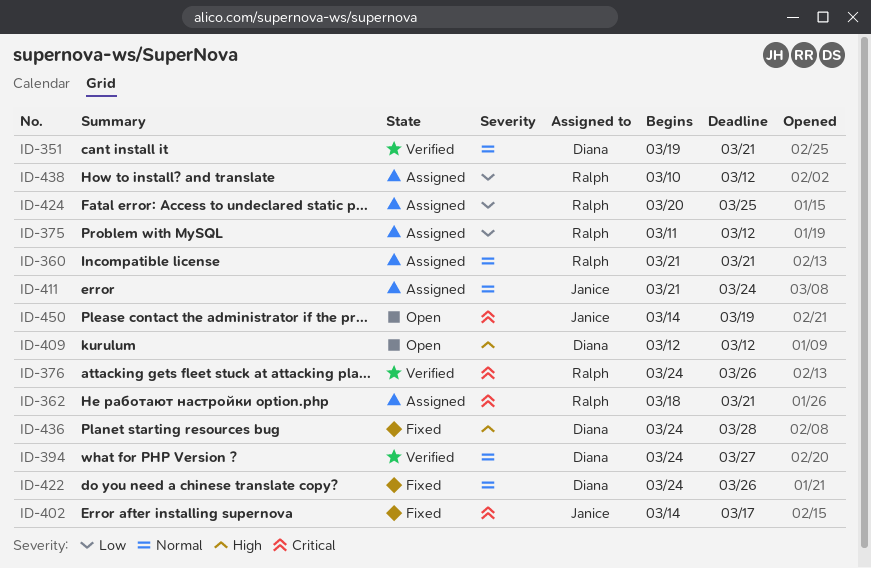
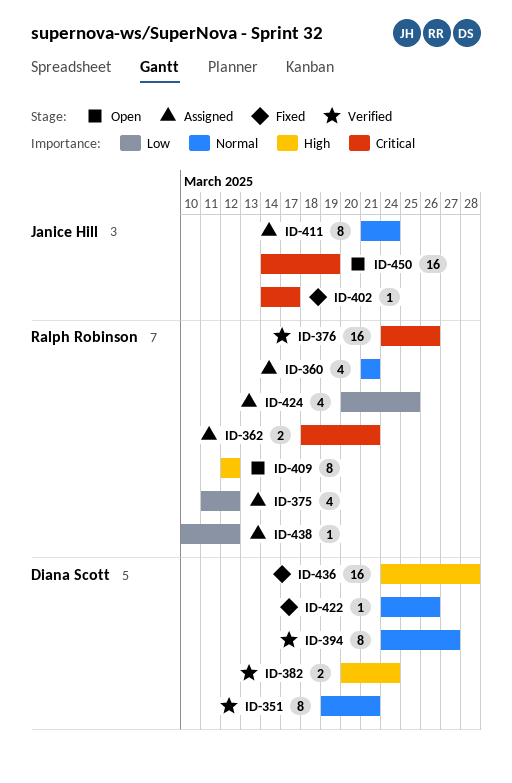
ID-382: none -> present
ID-409, owner: Diana Scott -> Ralph Robinson

